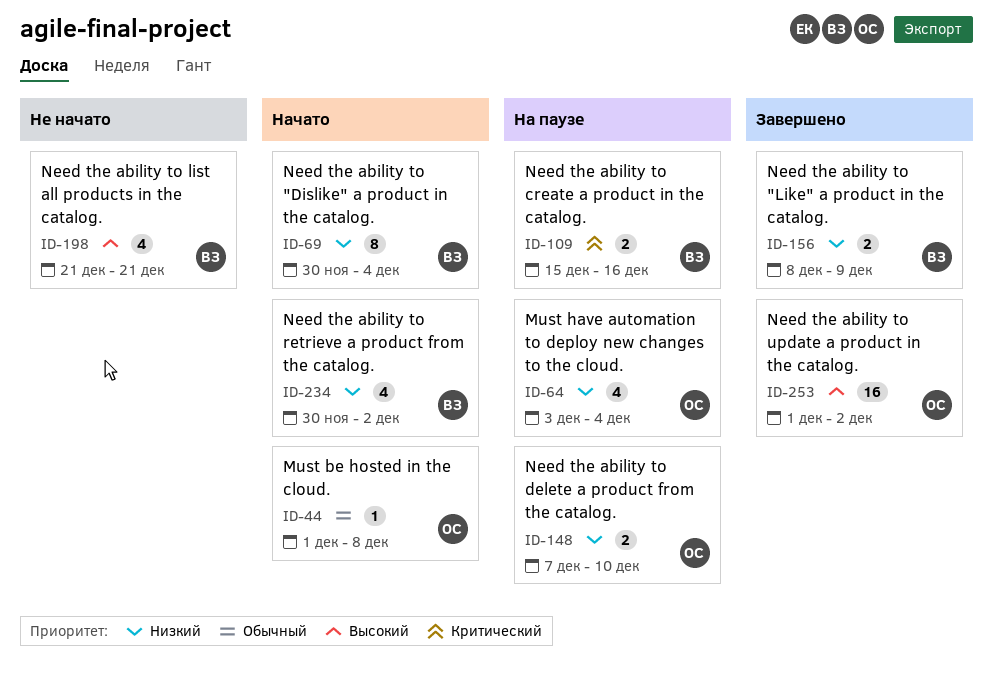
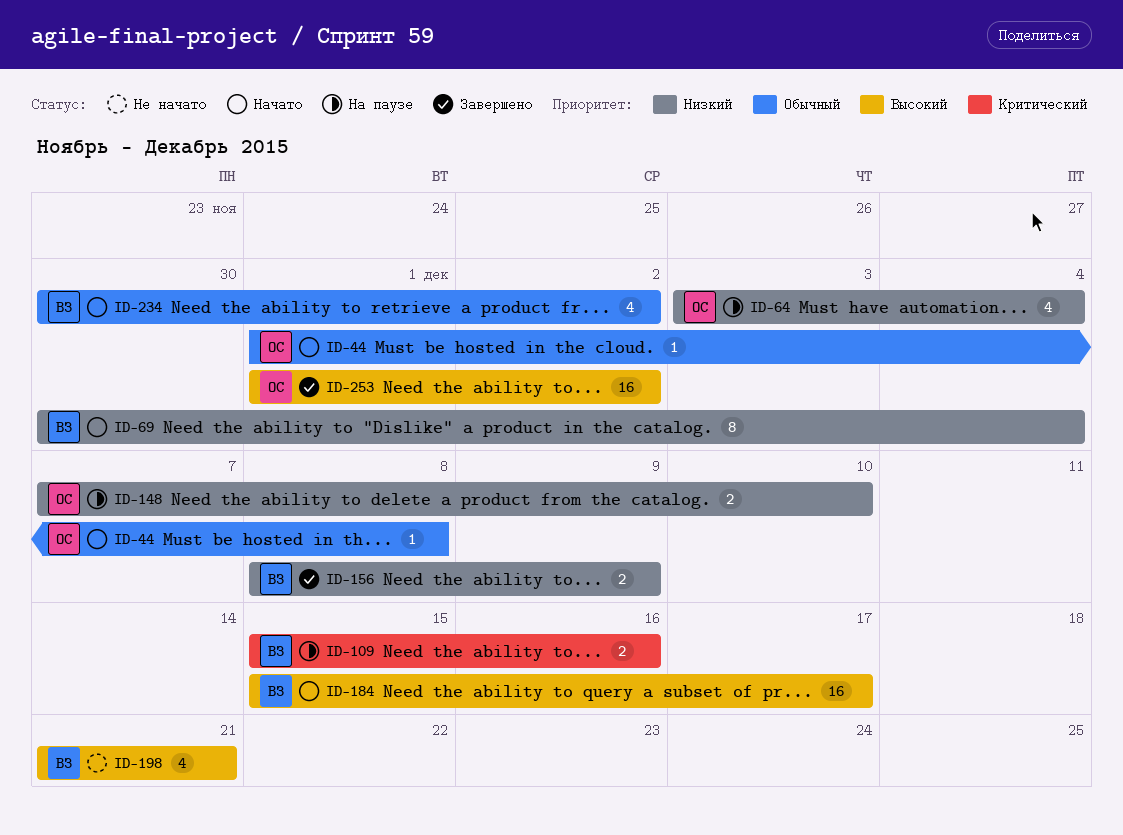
ID-184: none -> present
ID-234, priority: Низкий -> Обычный

